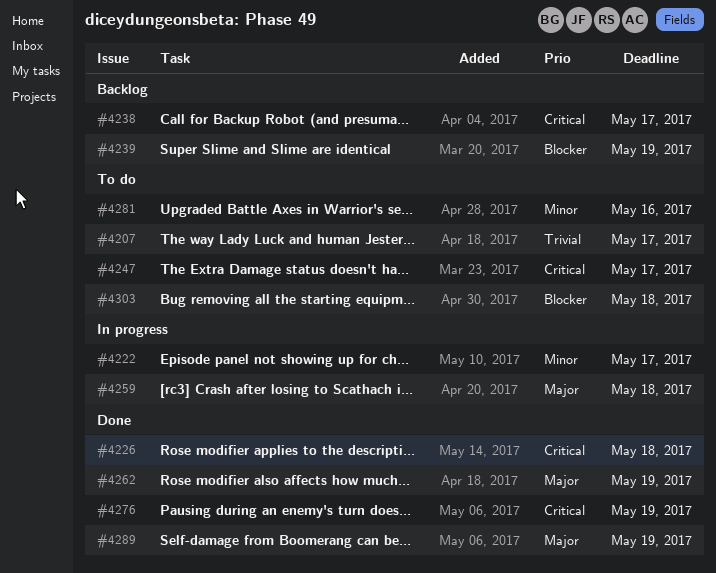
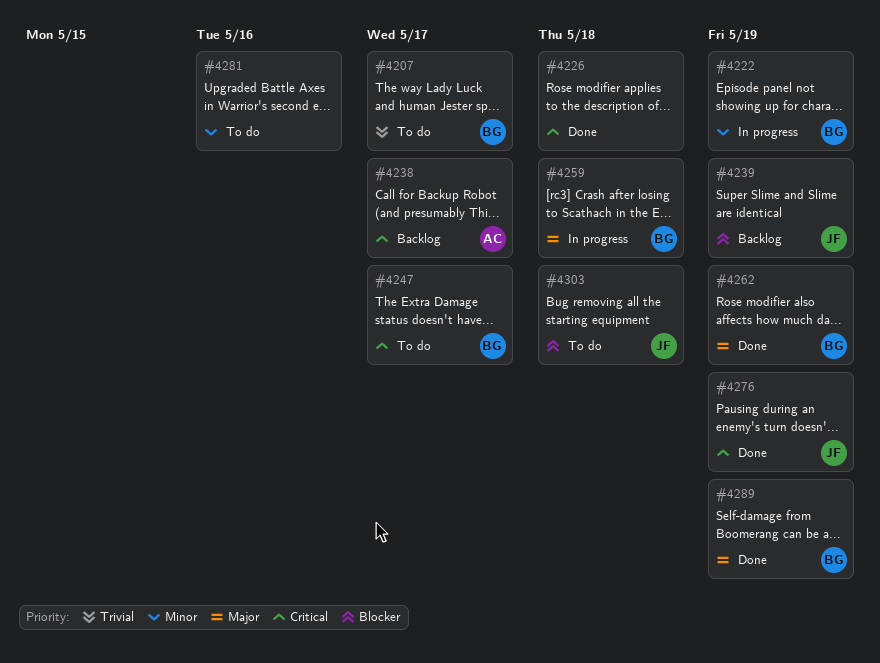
#4222, due: May 17 -> May 19

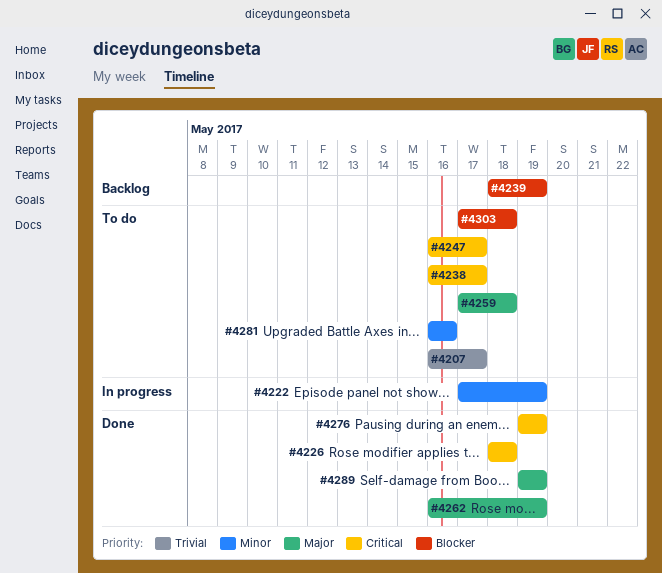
#4238, status: Backlog -> To do
#4259, status: In progress -> To do

